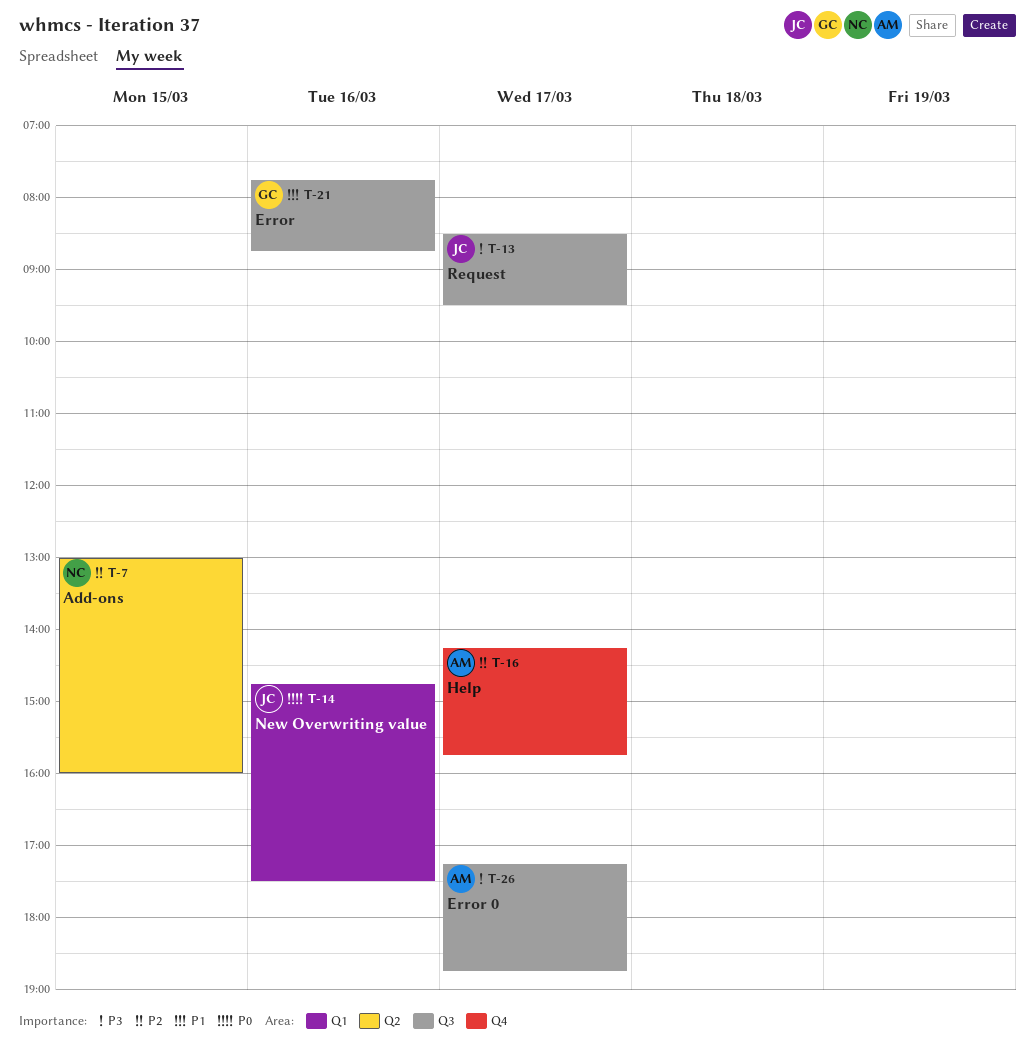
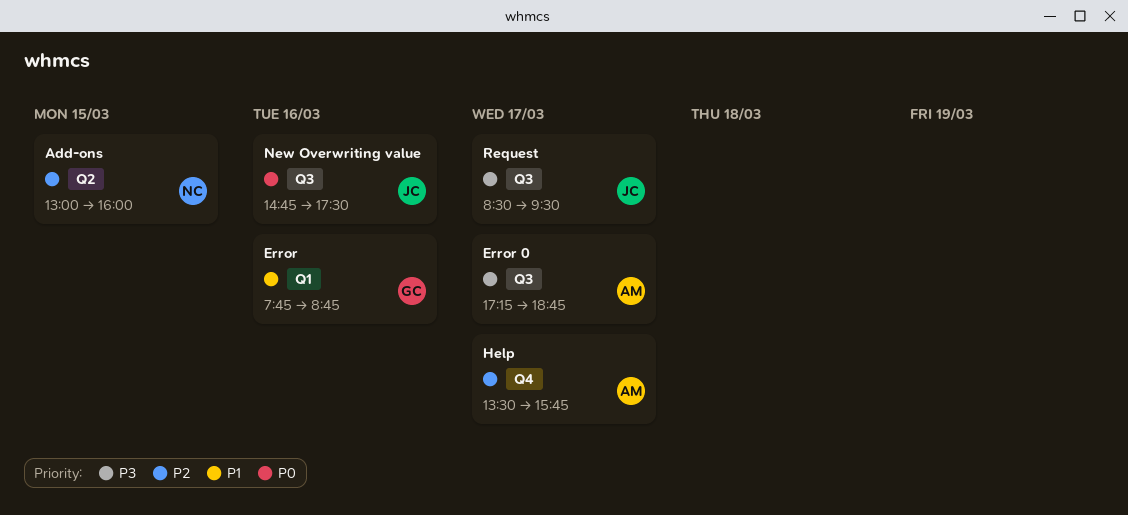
Error, label: Q3 -> Q1
Help, begins: 14:15 -> 13:30
New Overwriting value, label: Q1 -> Q3

